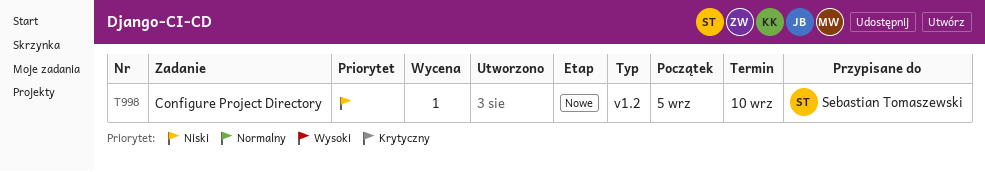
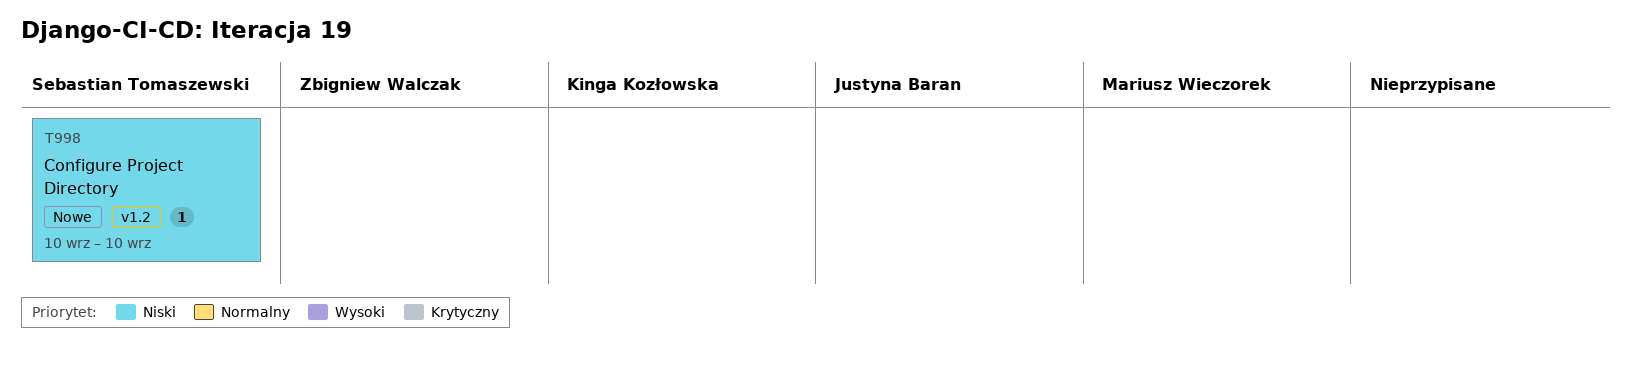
T998, start: Sep 5 -> Sep 10

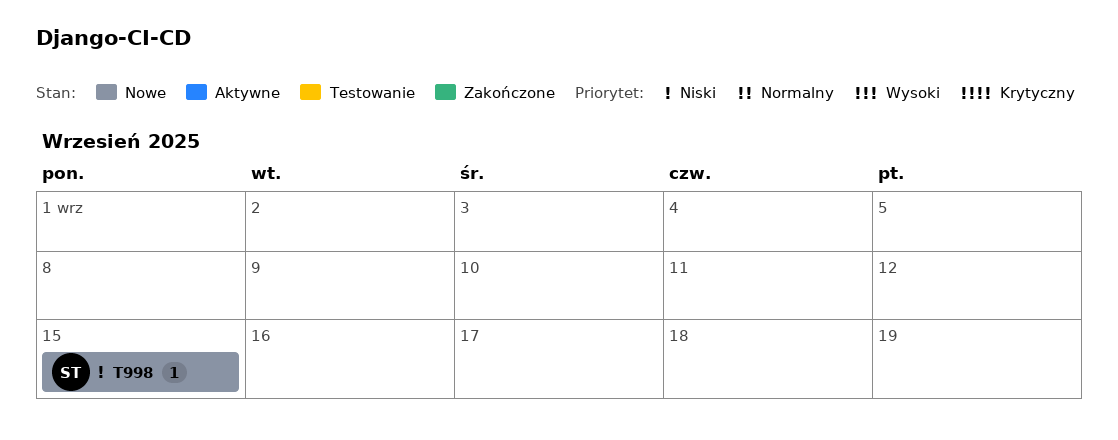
T998, start: Sep 10 -> Sep 15
T998, due: Sep 10 -> Sep 15

